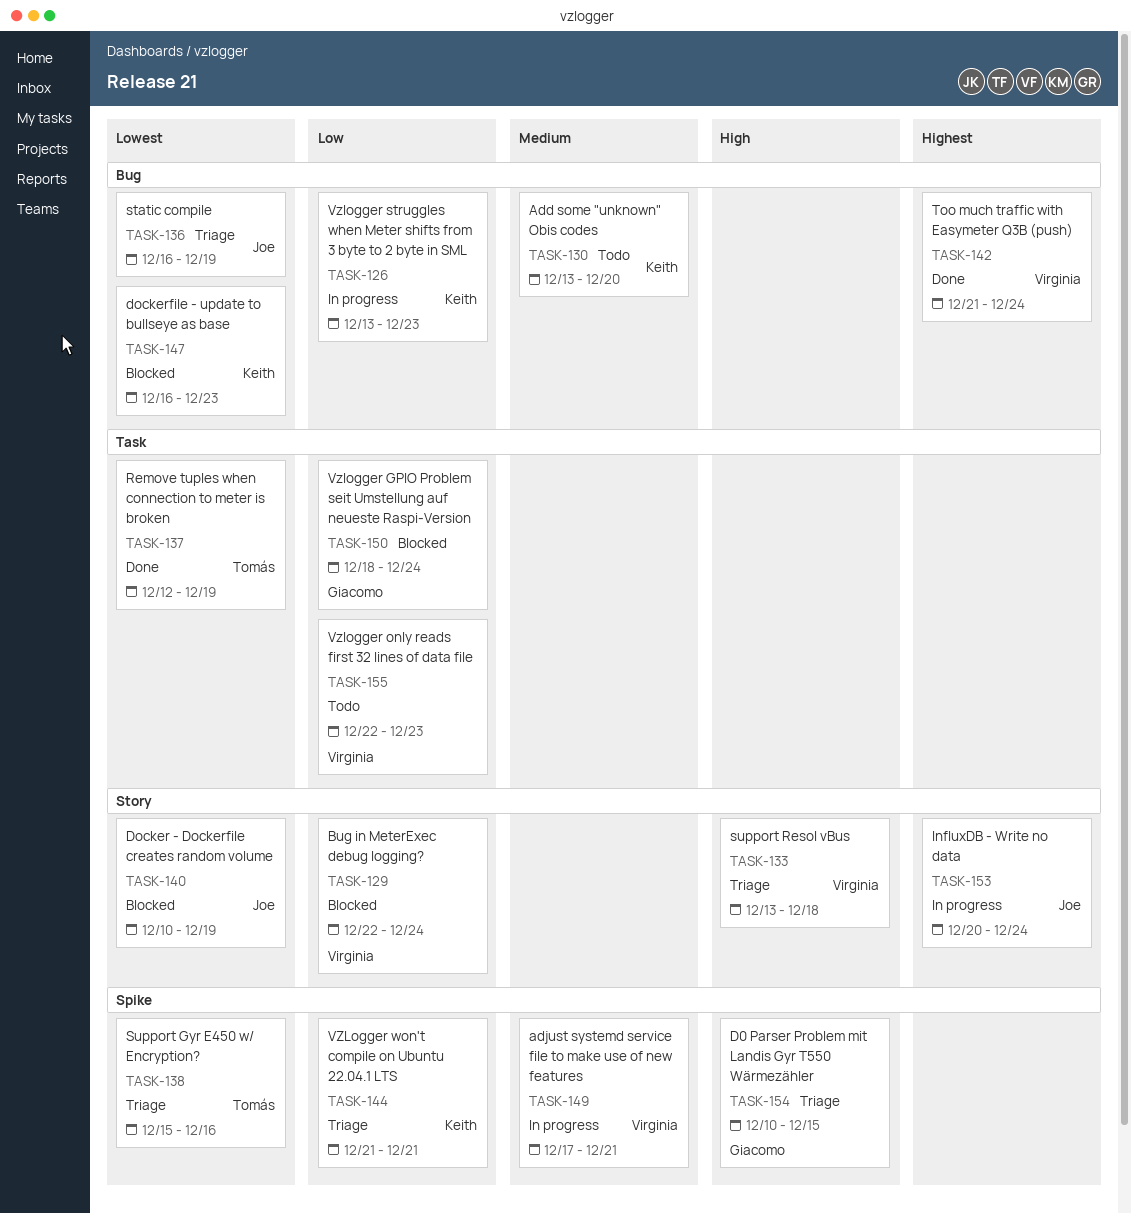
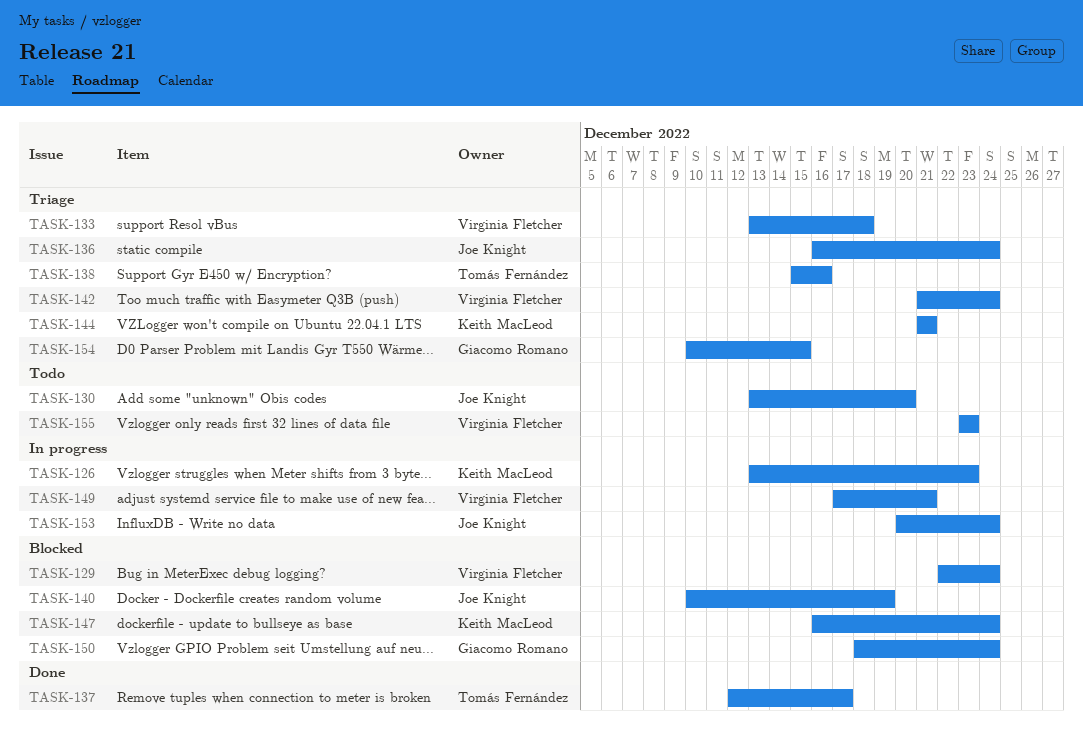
TASK-130, owner: Keith MacLeod -> Joe Knight
TASK-136, due: Dec 19 -> Dec 24
TASK-137, due: Dec 19 -> Dec 17
TASK-142, status: Done -> Triage
TASK-147, due: Dec 23 -> Dec 24
TASK-155, start: Dec 22 -> Dec 23

